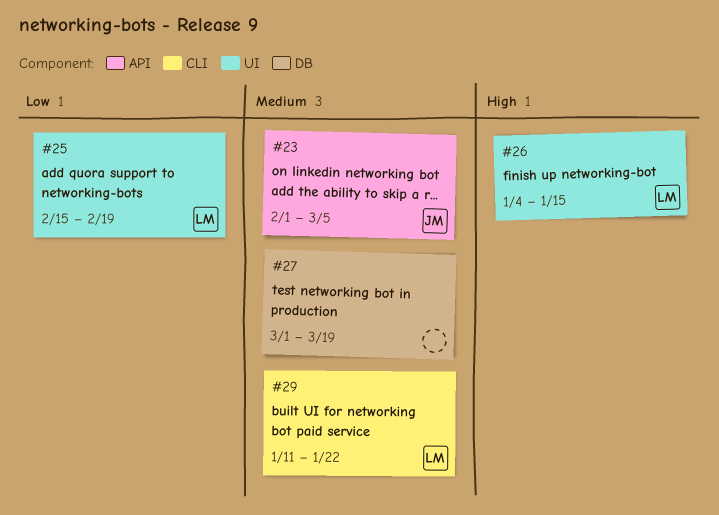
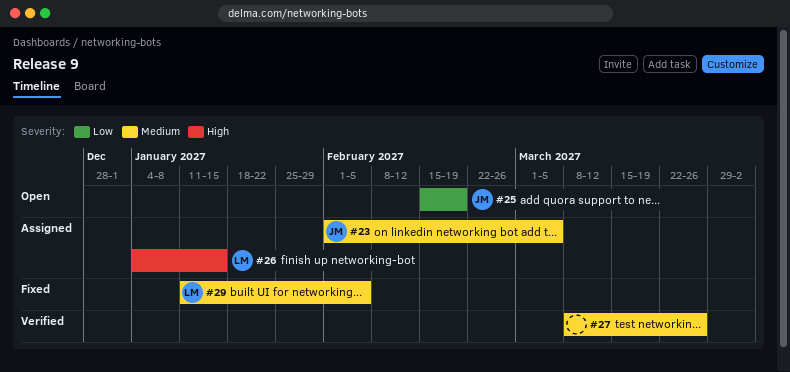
#25, owner: LM -> JM
#27, start: Mar 1 -> Mar 8
#27, due: Mar 19 -> Mar 26
#29, due: Jan 22 -> Feb 5

